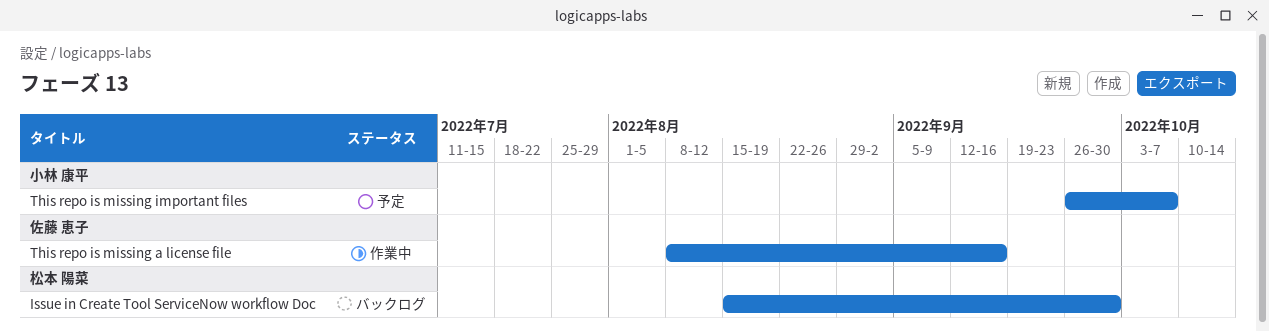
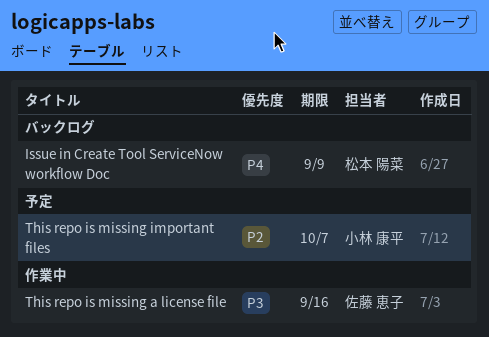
Issue in Create Tool ServiceNow workflow Doc, due: Sep 30 -> Sep 9

